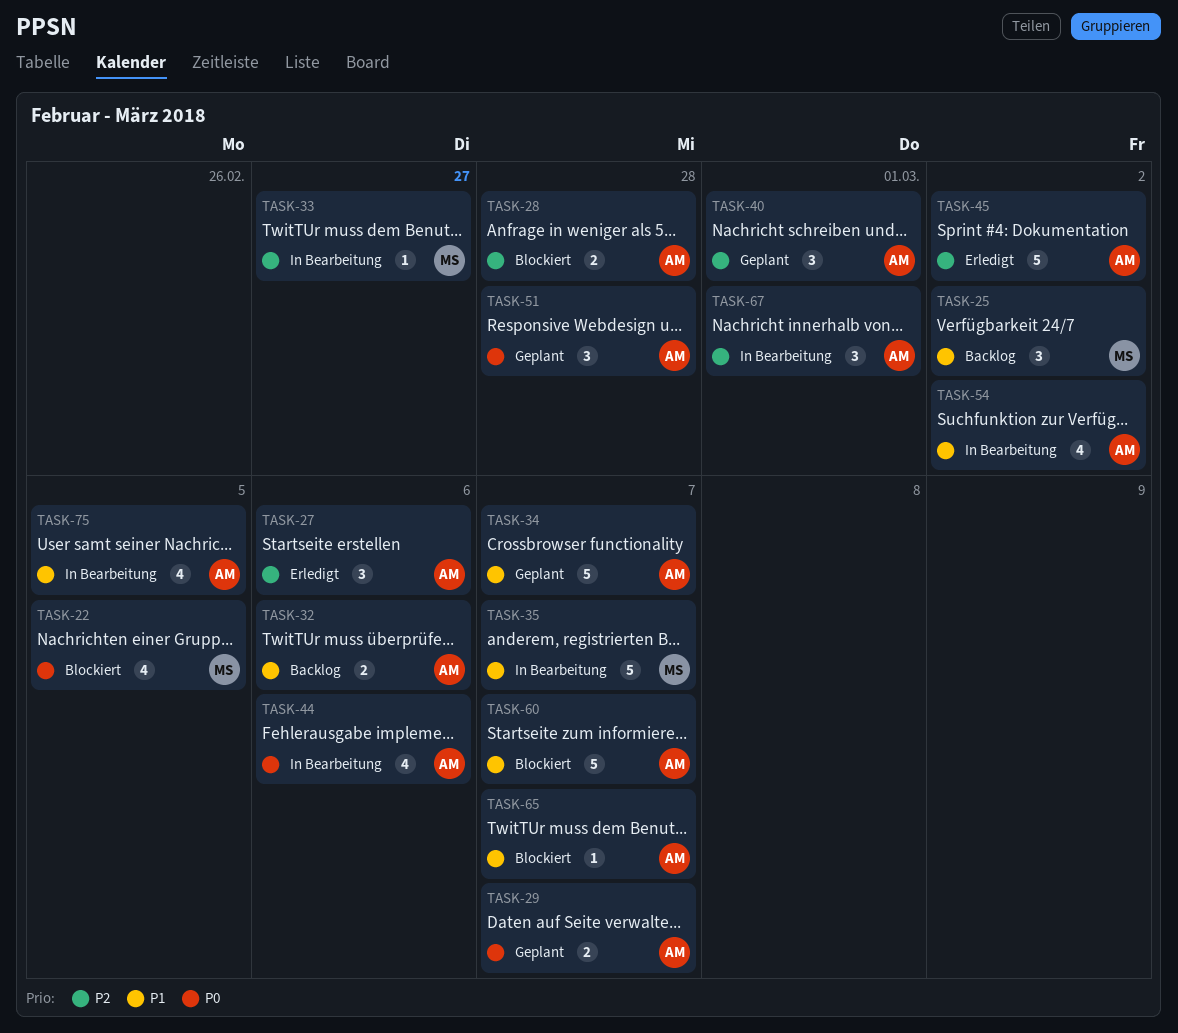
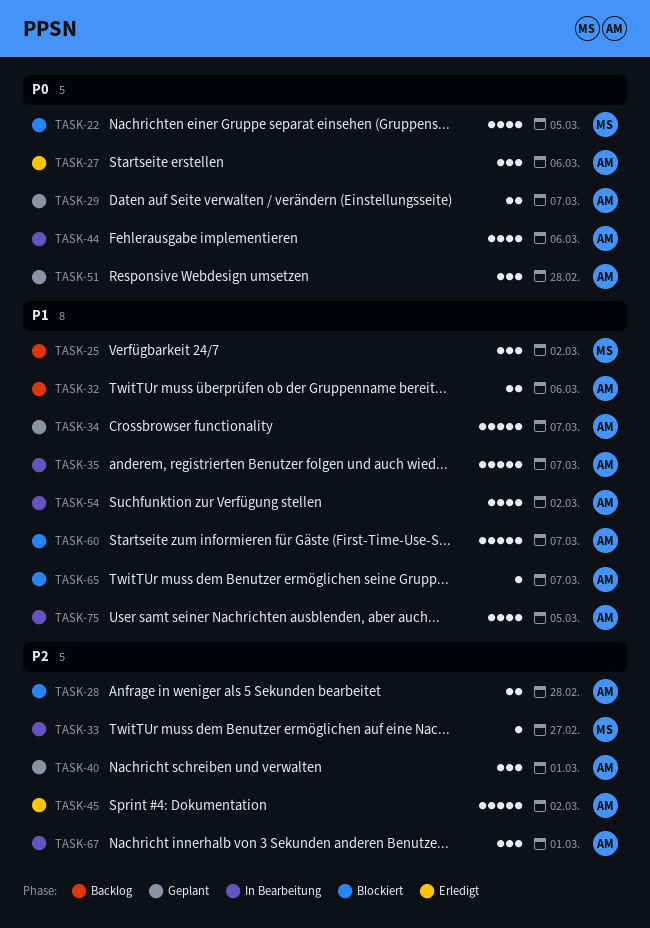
TASK-27, priority: P2 -> P0
TASK-35, owner: MS -> AM

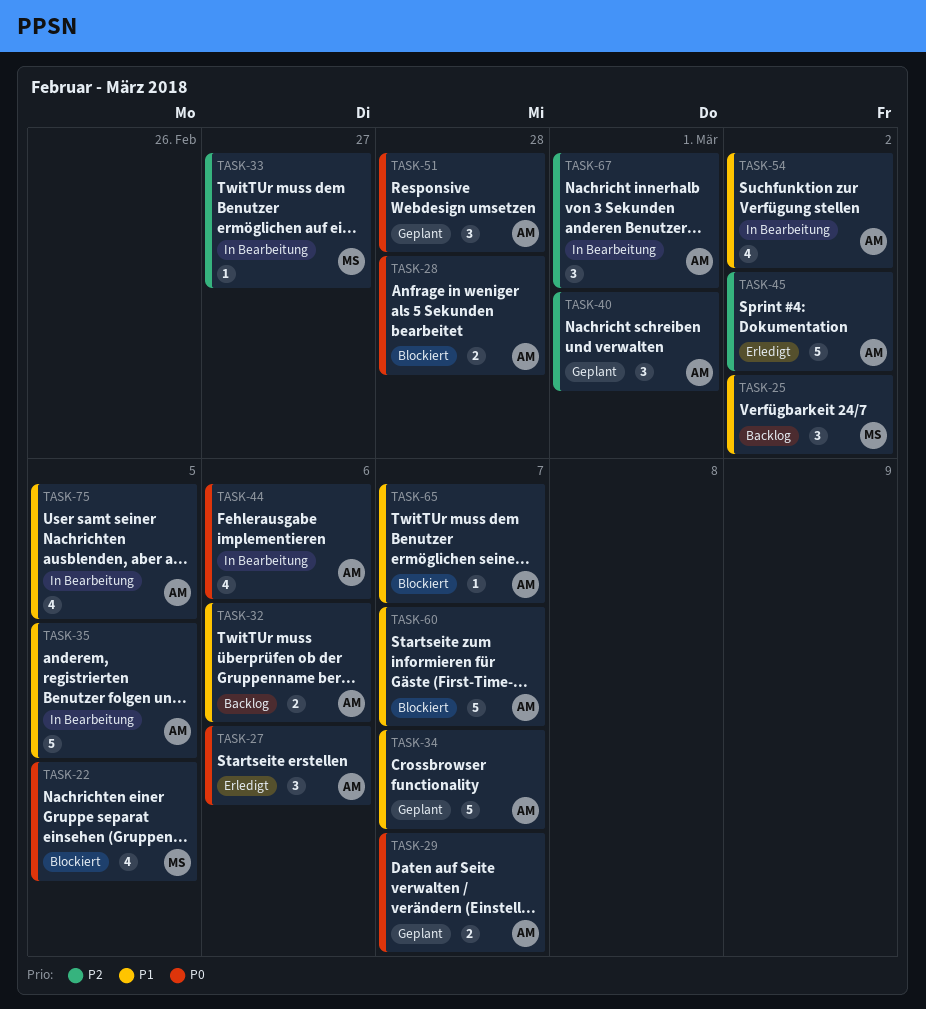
TASK-28, priority: P2 -> P0
TASK-35, due: Mar 7 -> Mar 5

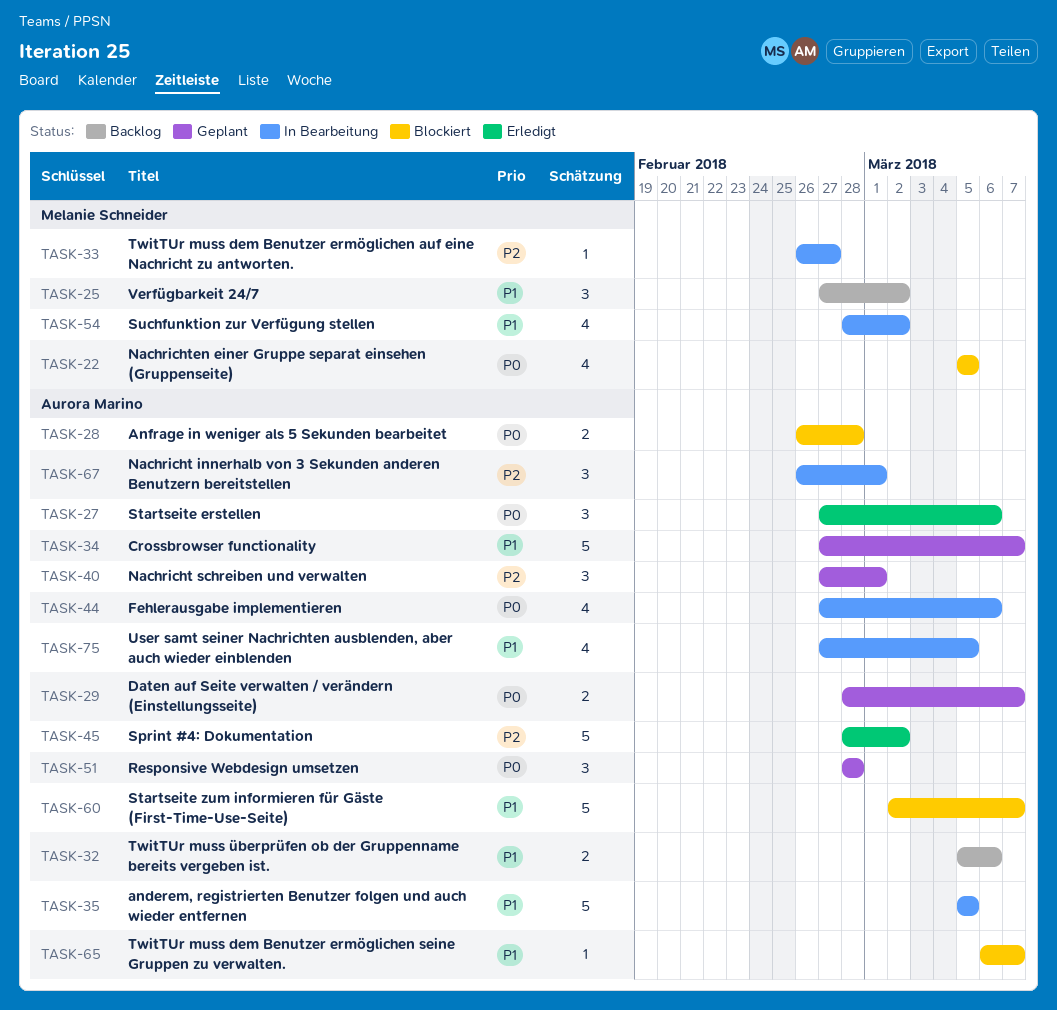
TASK-54, owner: Aurora Marino -> Melanie Schneider

